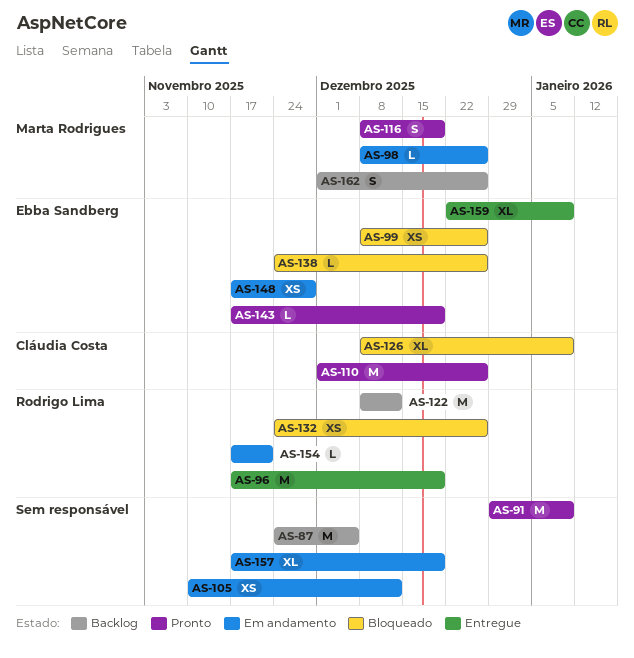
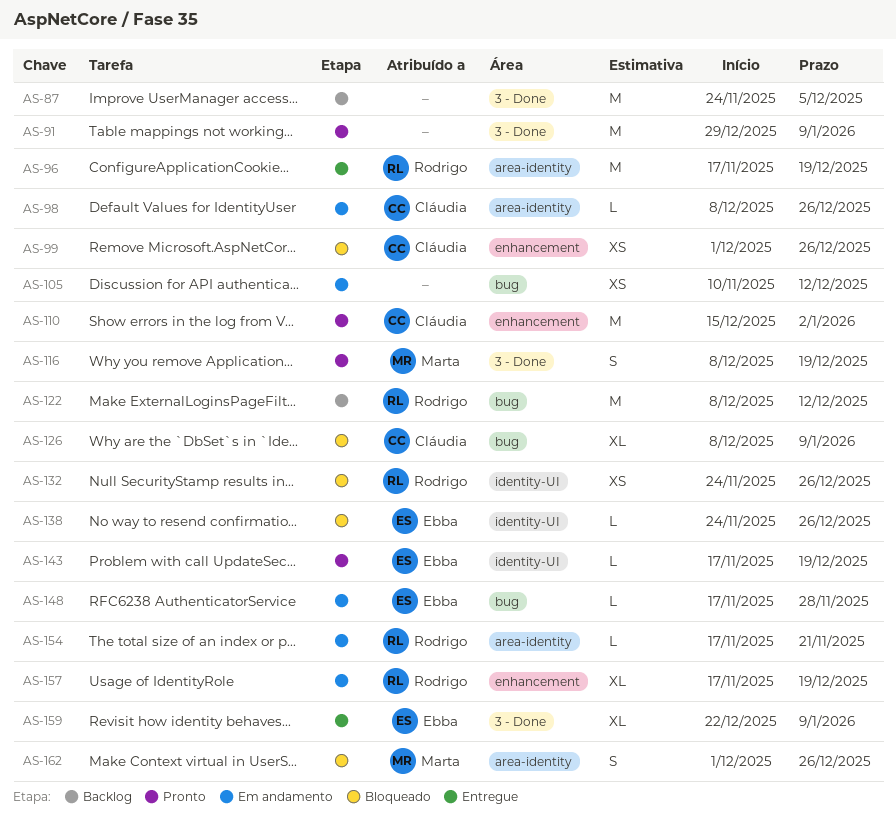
AS-98, owner: Marta Rodrigues -> Cláudia Costa
AS-99, owner: Ebba Sandberg -> Cláudia Costa
AS-99, start: Dec 8 -> Dec 1
AS-110, start: Dec 1 -> Dec 15
AS-110, due: Dec 26 -> Jan 2
AS-148, estimate: XS -> L
AS-157, owner: none -> Rodrigo Lima
AS-162, status: Backlog -> Bloqueado

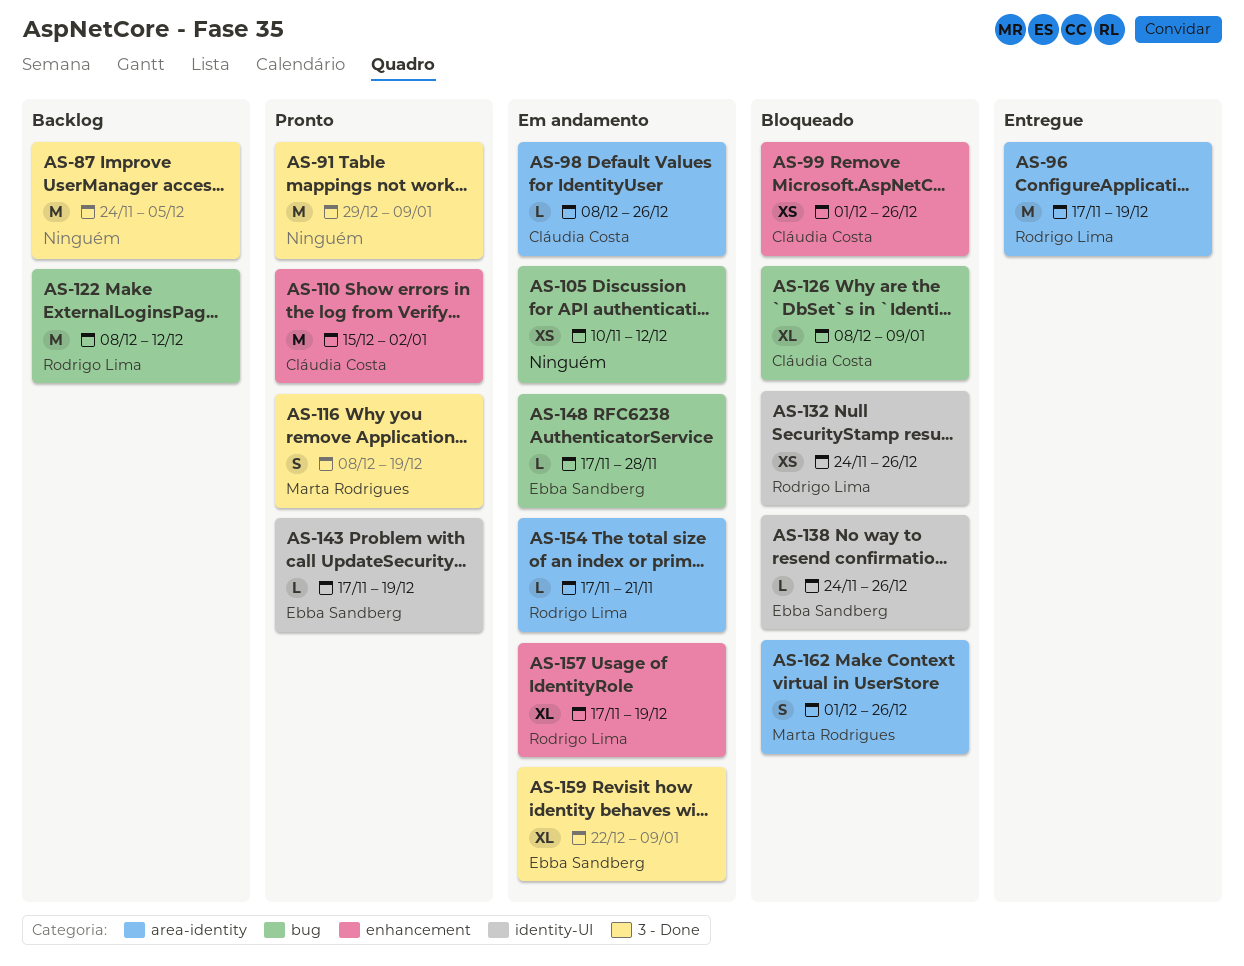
AS-159, status: Entregue -> Em andamento

